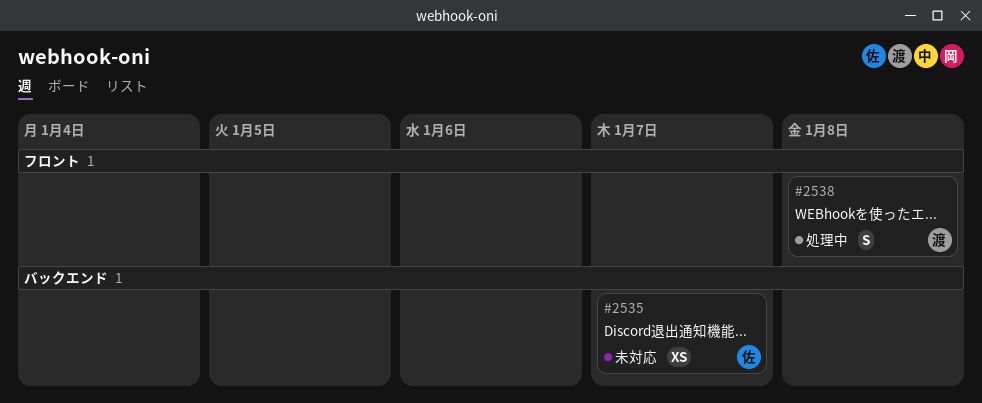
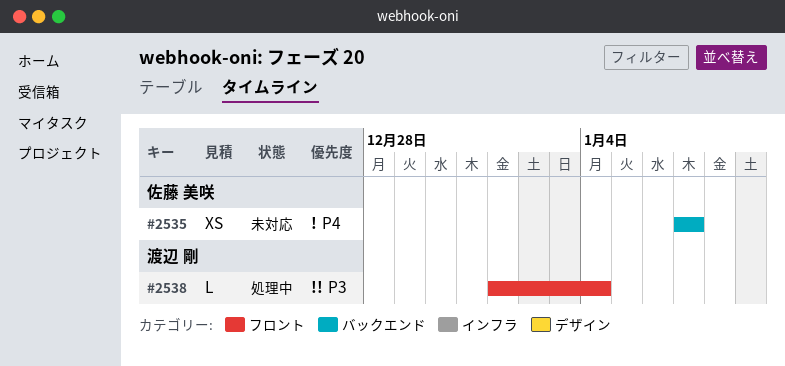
#2538, estimate: S -> L
#2538, due: Jan 8 -> Jan 4

